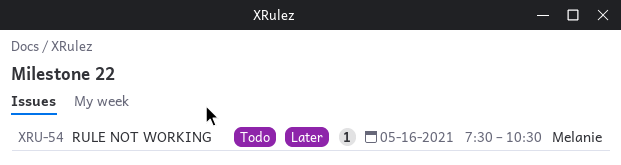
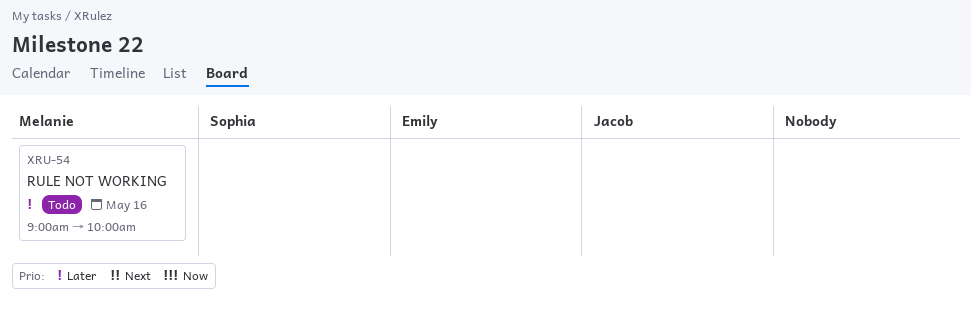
XRU-54, begins: 07:30 -> 09:00
XRU-54, ends: 10:30 -> 10:00

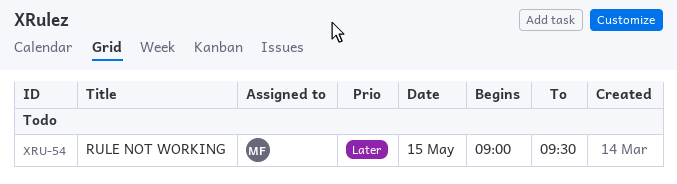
XRU-54, day: May 16 -> May 15
XRU-54, ends: 10:00 -> 09:30

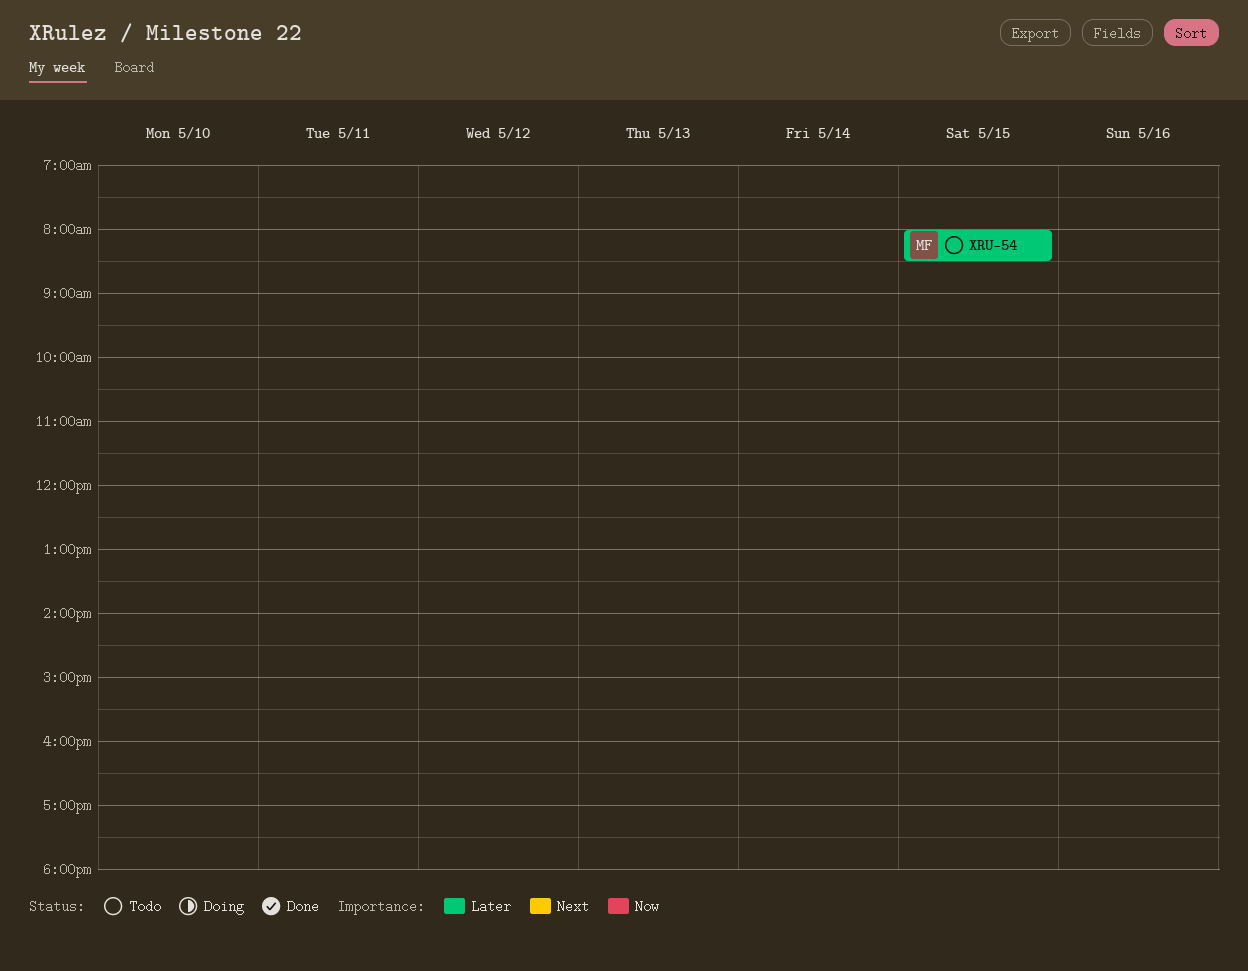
XRU-54, begins: 09:00 -> 08:00
XRU-54, ends: 09:30 -> 08:30

